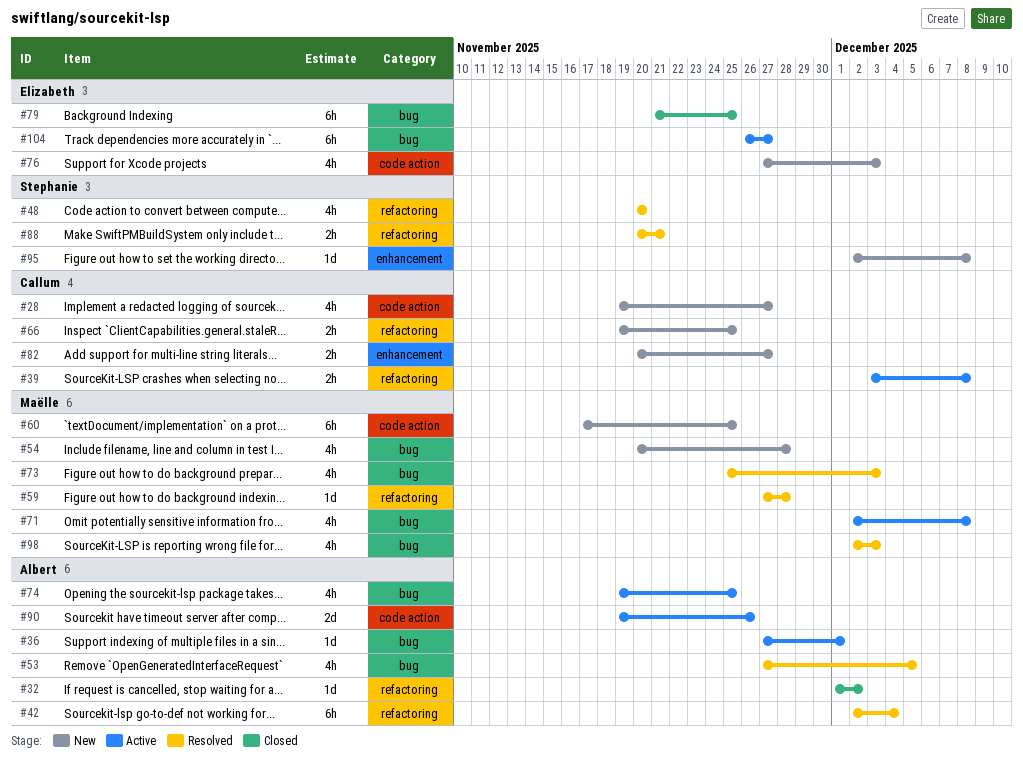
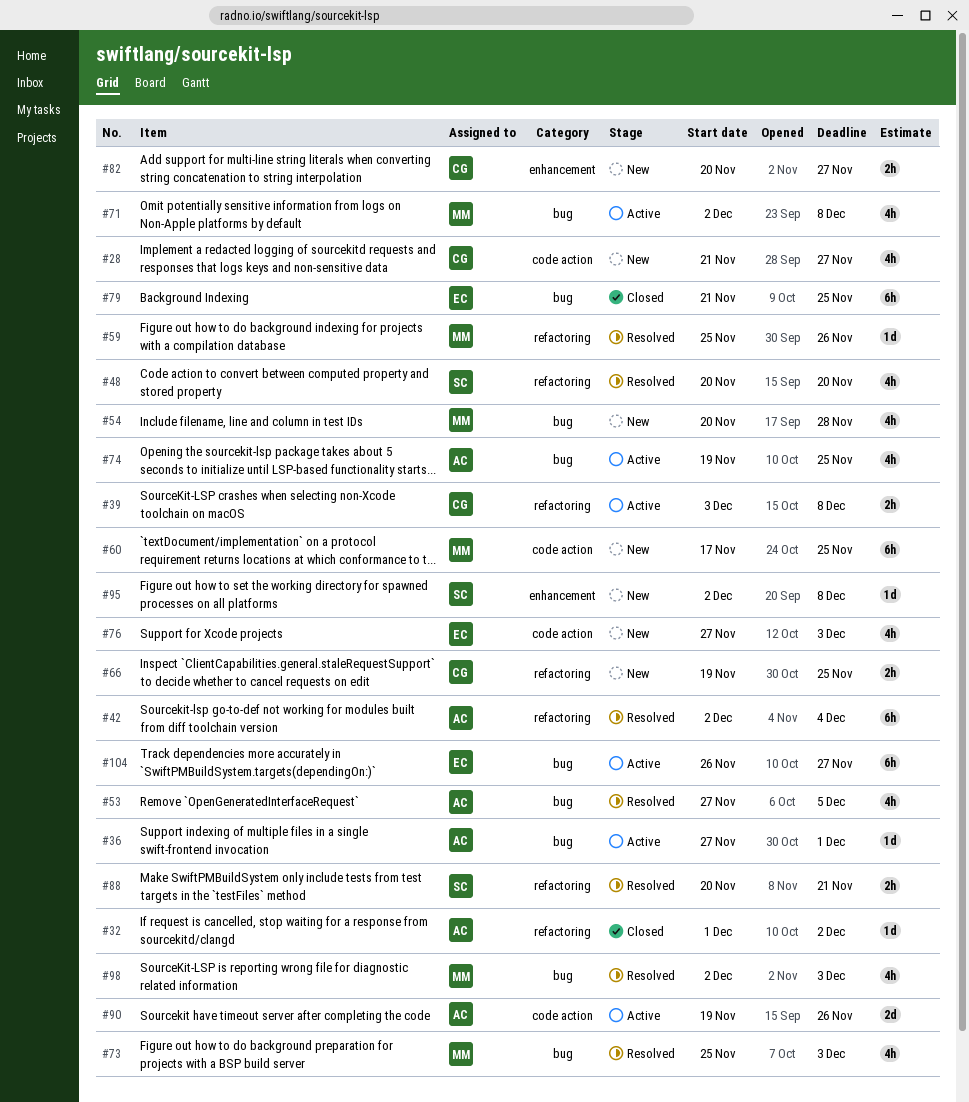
#28, start: Nov 19 -> Nov 21
#59, start: Nov 27 -> Nov 25
#59, due: Nov 28 -> Nov 26

